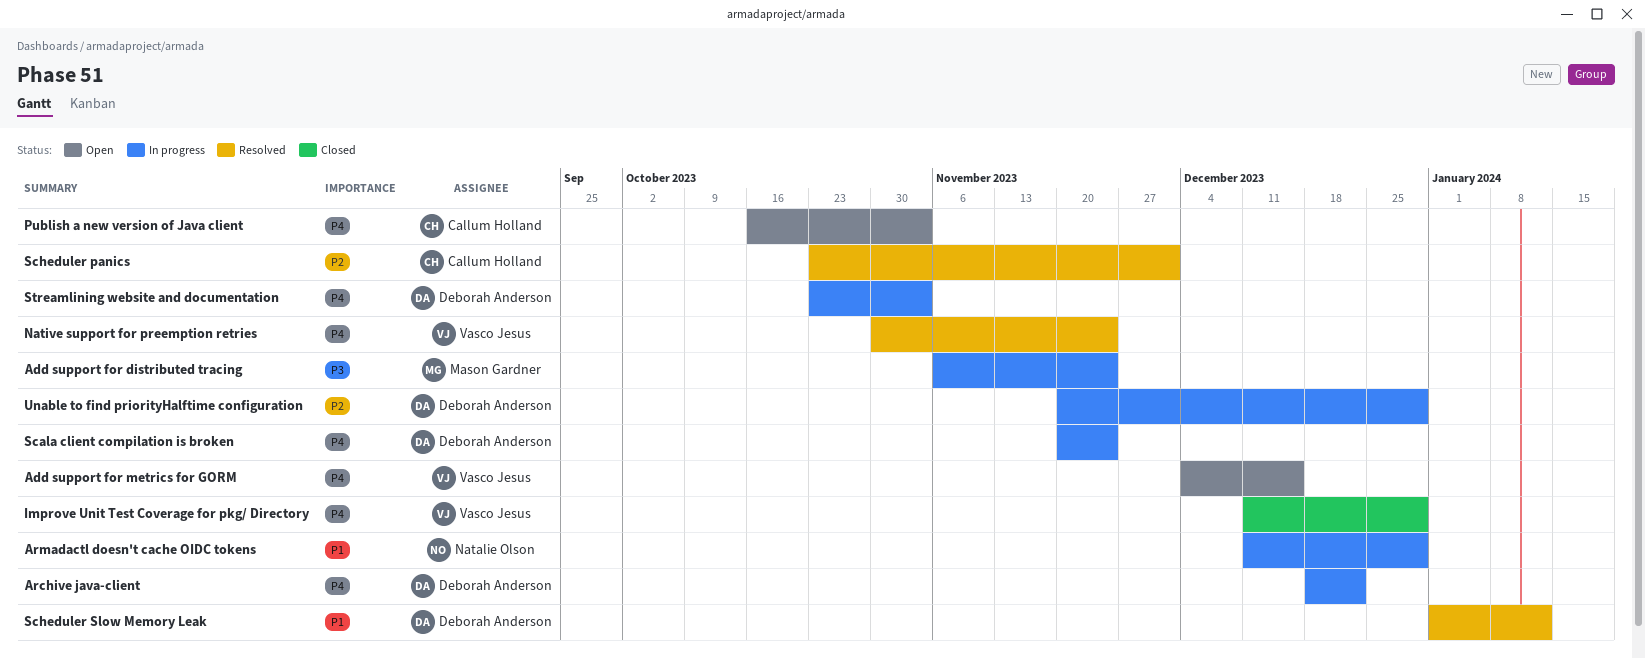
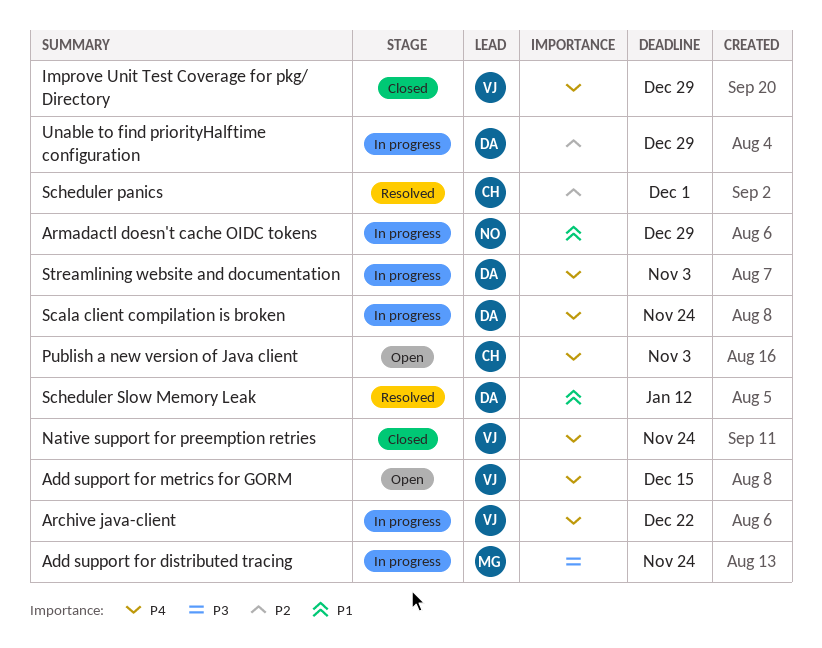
Archive java-client, owner: Deborah Anderson -> Vasco Jesus
Native support for preemption retries, status: Resolved -> Closed

